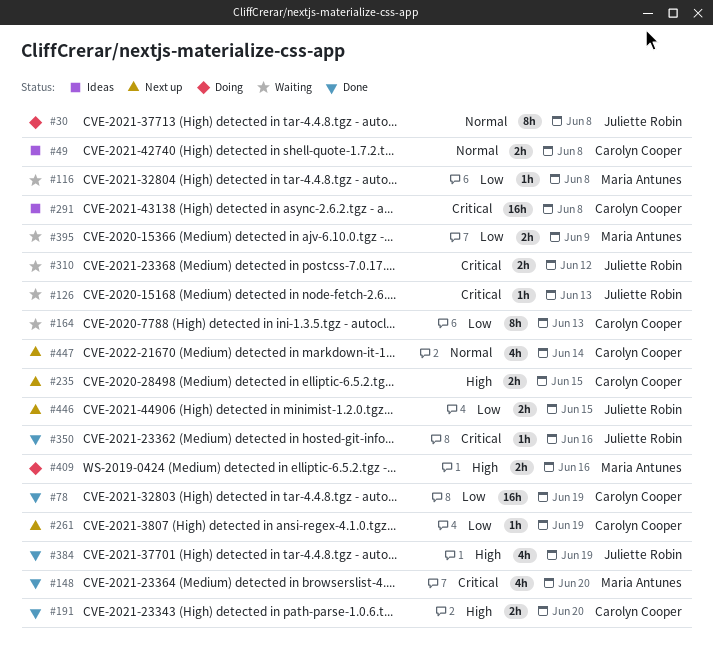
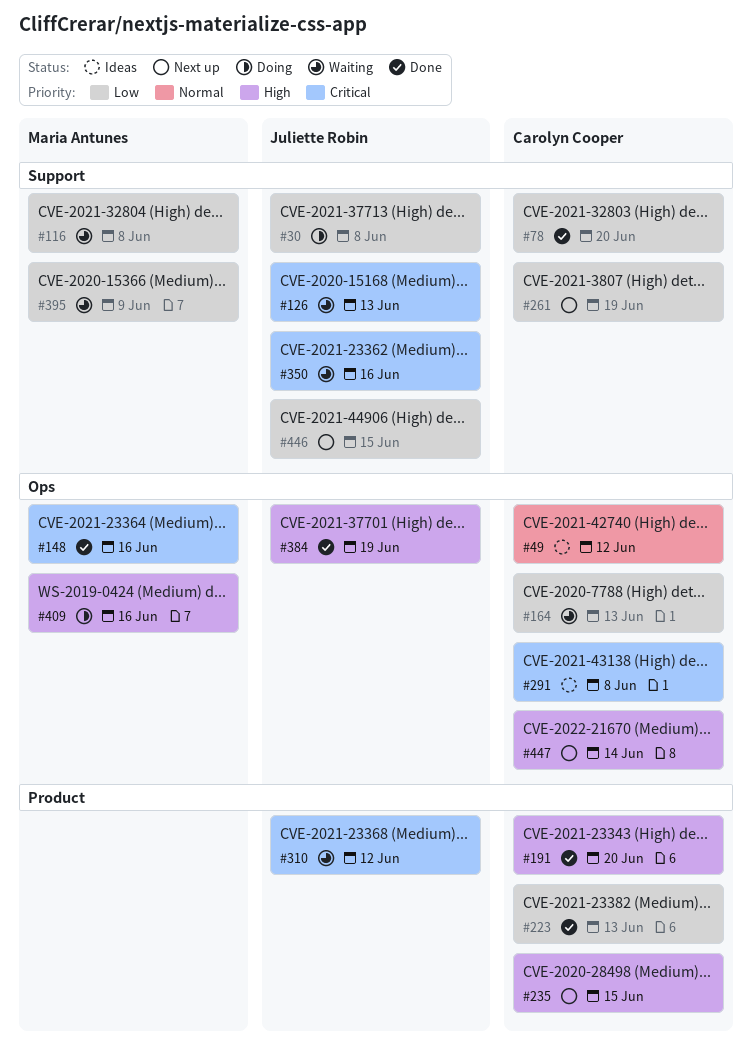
#30, priority: Normal -> Low
#49, due: Jun 8 -> Jun 12
#78, due: Jun 19 -> Jun 20
#148, due: Jun 20 -> Jun 16
#223: none -> present
#350, status: Done -> Waiting
#447, priority: Normal -> High

